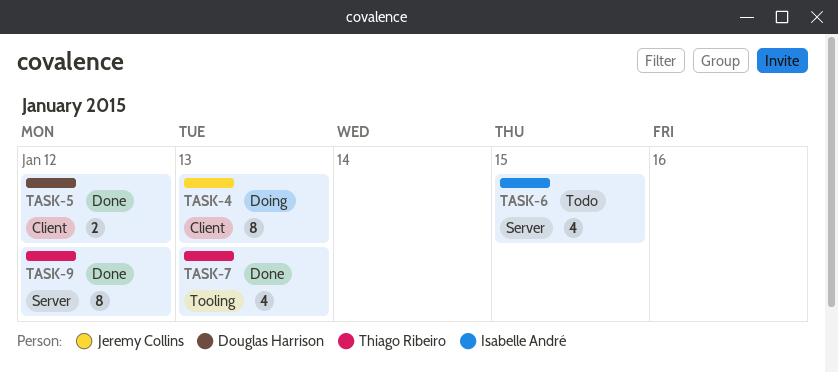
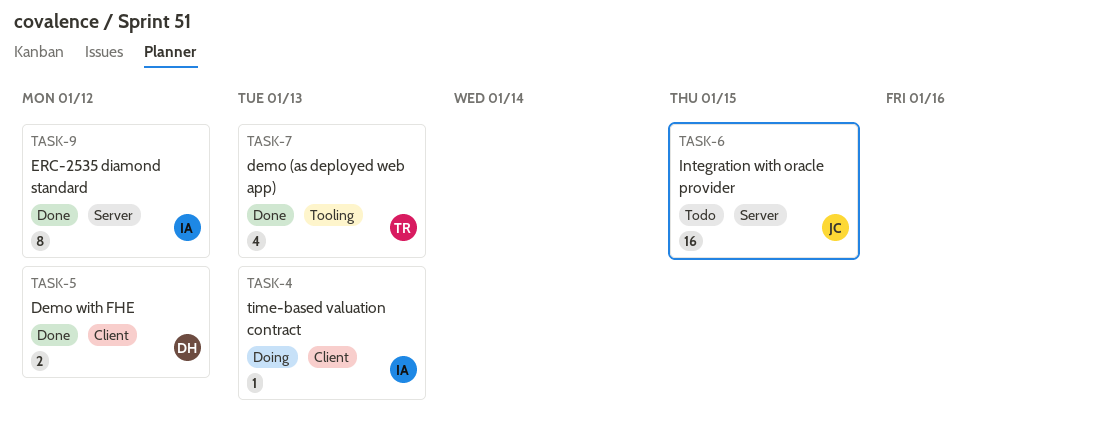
TASK-4, owner: Jeremy Collins -> Isabelle André
TASK-4, estimate: 8 -> 1
TASK-6, owner: Isabelle André -> Jeremy Collins
TASK-6, estimate: 4 -> 16
TASK-9, owner: Thiago Ribeiro -> Isabelle André

